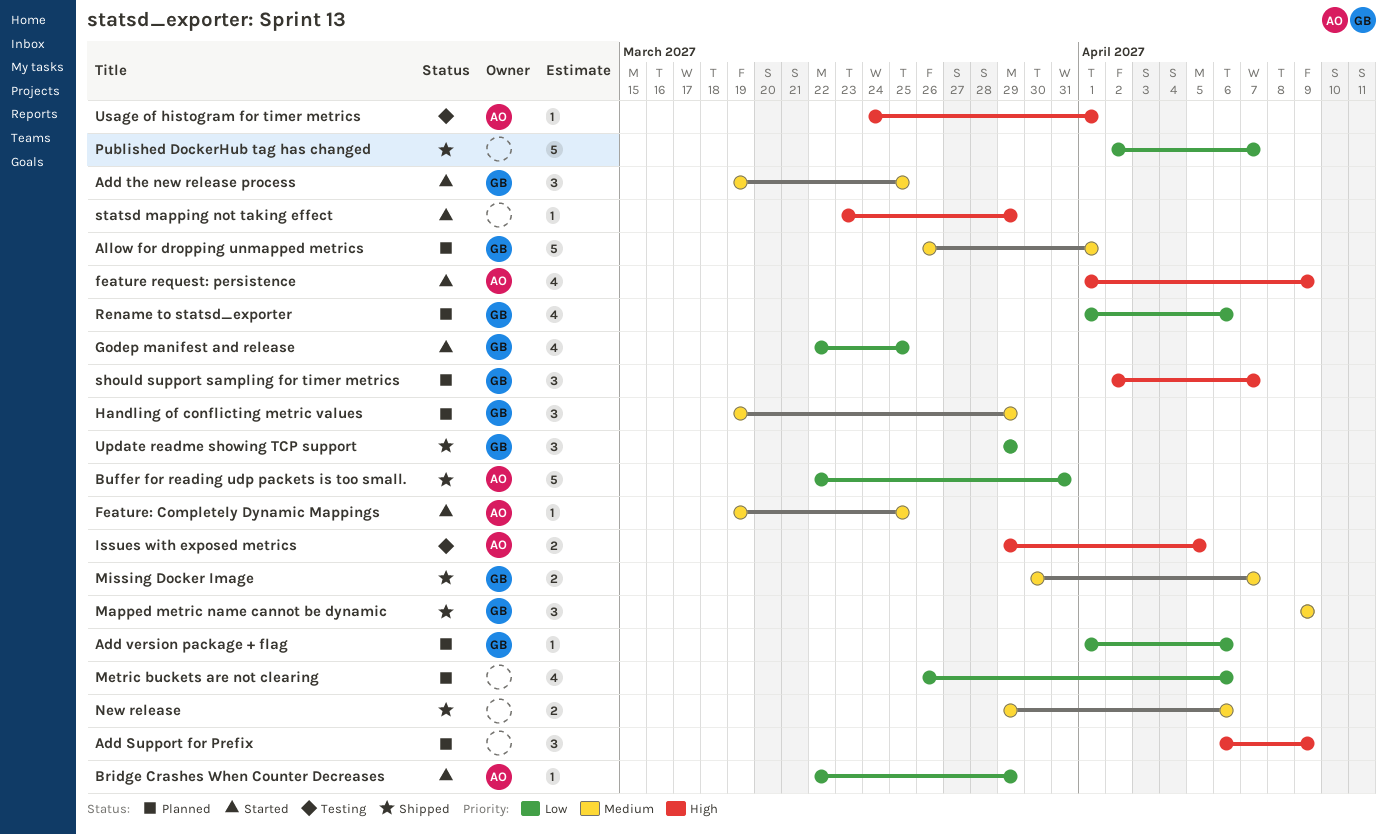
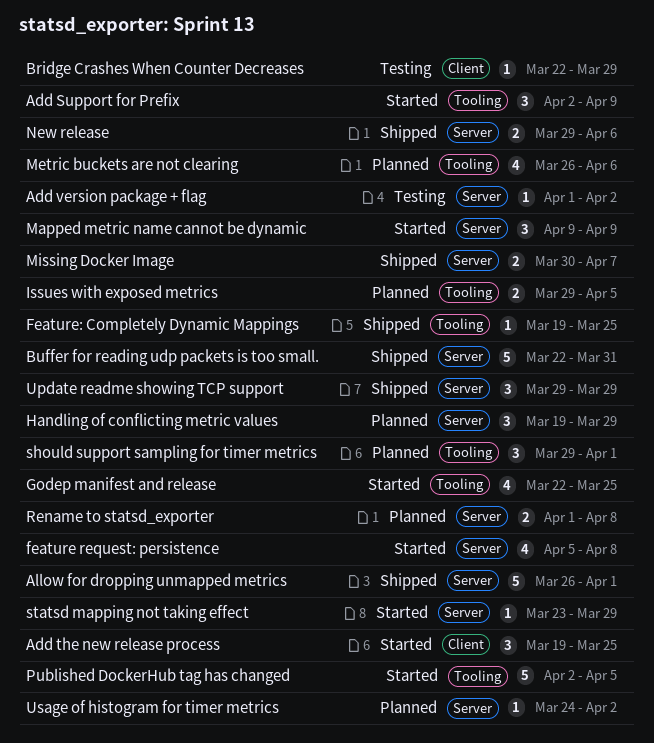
Add Support for Prefix, status: Planned -> Started
Add Support for Prefix, start: Apr 6 -> Apr 2
Add version package + flag, status: Planned -> Testing
Add version package + flag, due: Apr 6 -> Apr 2
Allow for dropping unmapped metrics, status: Planned -> Shipped
Bridge Crashes When Counter Decreases, status: Started -> Testing
feature request: persistence, start: Apr 1 -> Apr 5
feature request: persistence, due: Apr 9 -> Apr 8
Feature: Completely Dynamic Mappings, status: Started -> Shipped
Issues with exposed metrics, status: Testing -> Planned
Mapped metric name cannot be dynamic, status: Shipped -> Started
Published DockerHub tag has changed, status: Shipped -> Started
Published DockerHub tag has changed, due: Apr 7 -> Apr 5
Rename to statsd_exporter, estimate: 4 -> 2
Rename to statsd_exporter, due: Apr 6 -> Apr 8
should support sampling for timer metrics, start: Apr 2 -> Mar 29
should support sampling for timer metrics, due: Apr 7 -> Apr 1
Usage of histogram for timer metrics, status: Testing -> Planned
Usage of histogram for timer metrics, due: Apr 1 -> Apr 2

